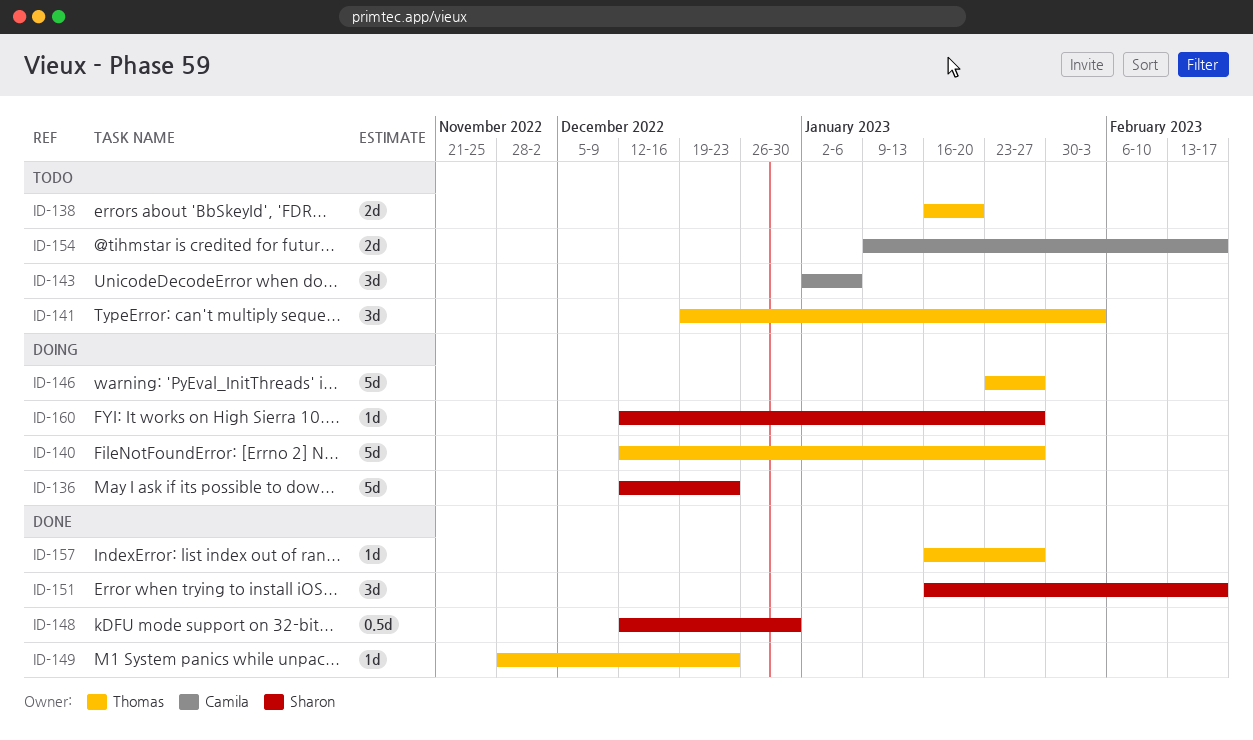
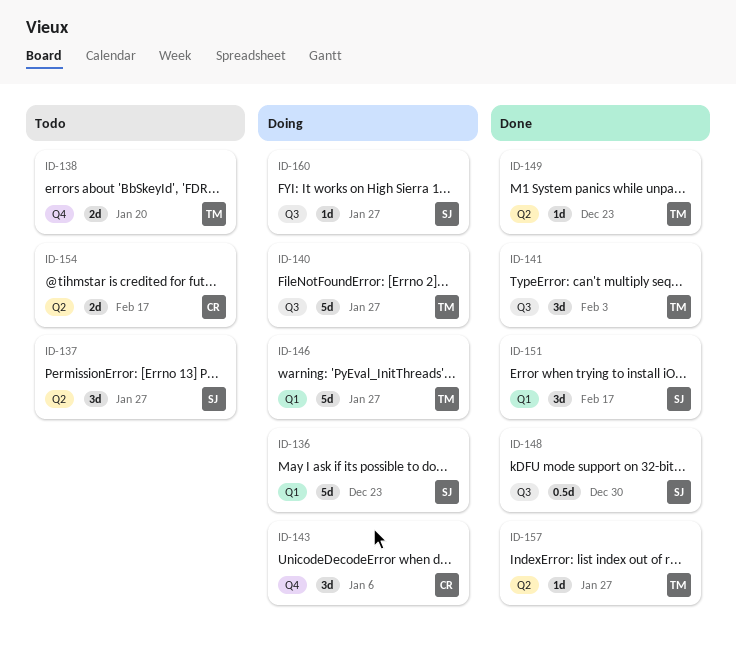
ID-137: none -> present
ID-141, status: Todo -> Done
ID-143, status: Todo -> Doing

